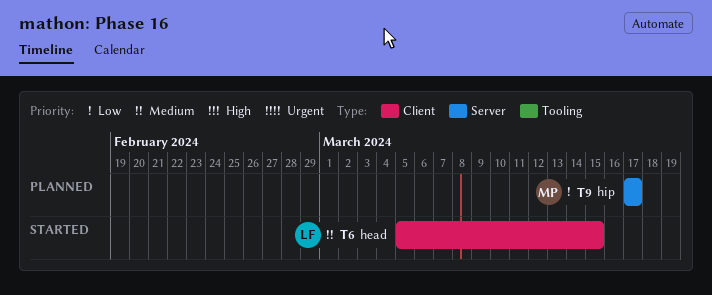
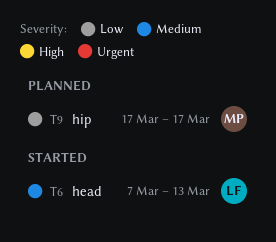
T6, start: Mar 5 -> Mar 7
T6, due: Mar 15 -> Mar 13

